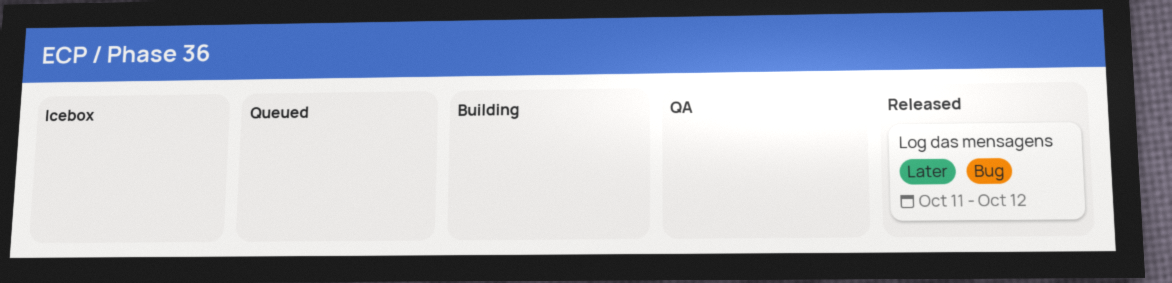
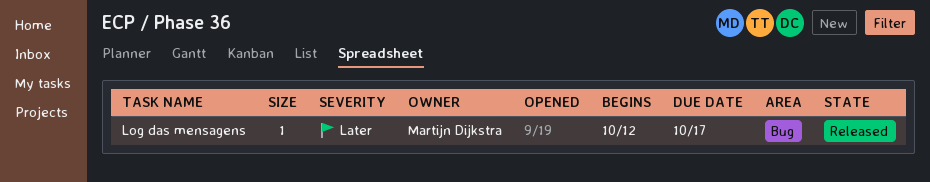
Log das mensagens, start: Oct 11 -> Oct 12
Log das mensagens, due: Oct 12 -> Oct 17

